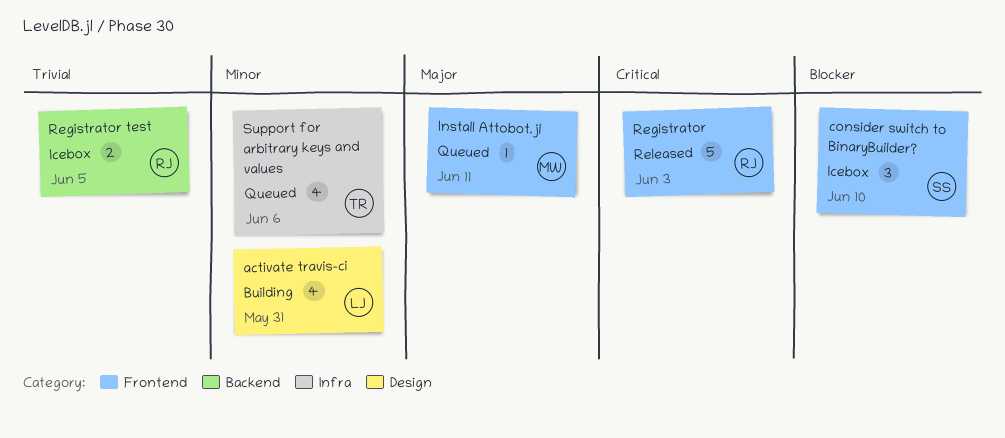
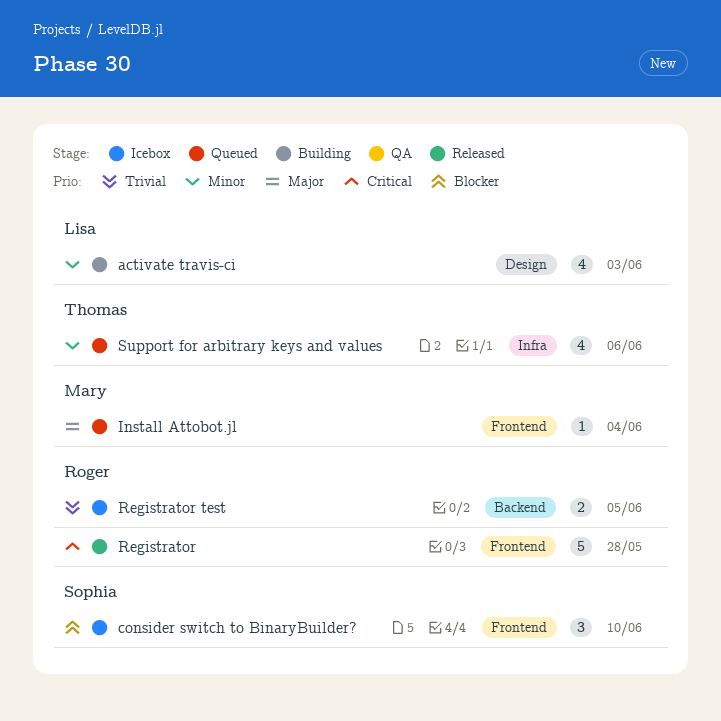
activate travis-ci, due: May 31 -> Jun 3
Install Attobot.jl, due: Jun 11 -> Jun 4
Registrator, due: Jun 3 -> May 28

